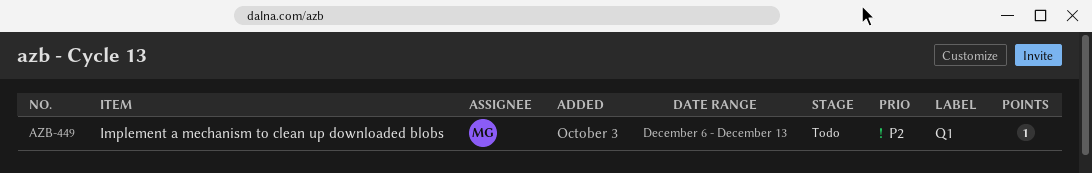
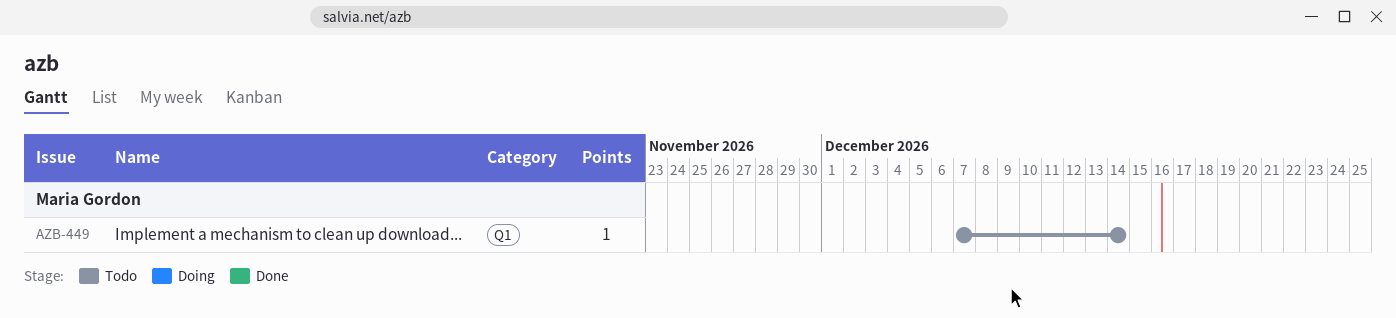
AZB-449, start: Dec 6 -> Dec 7
AZB-449, due: Dec 13 -> Dec 14

